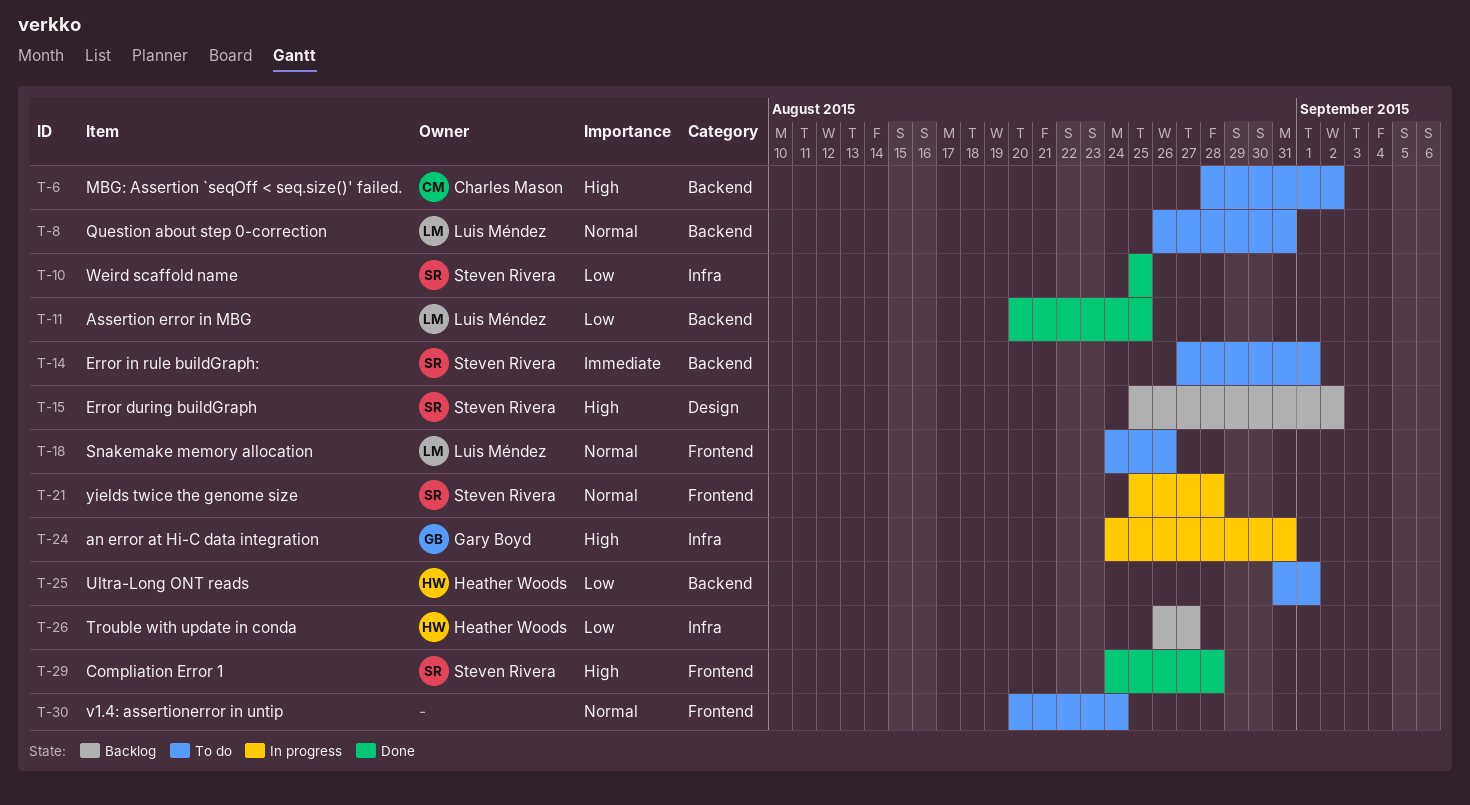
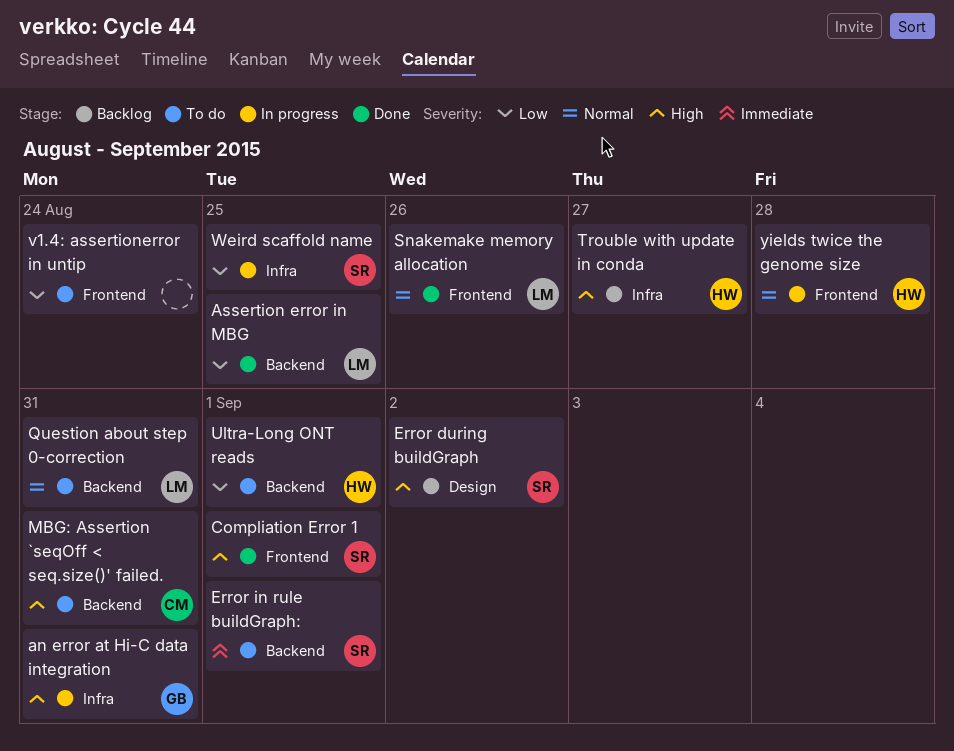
Compliation Error 1, due: Aug 28 -> Sep 1
MBG: Assertion `seqOff < seq.size()' failed., due: Sep 2 -> Aug 31
Snakemake memory allocation, status: To do -> Done
Trouble with update in conda, priority: Low -> High
v1.4: assertionerror in untip, priority: Normal -> Low
Weird scaffold name, status: Done -> In progress
yields twice the genome size, owner: Steven Rivera -> Heather Woods

